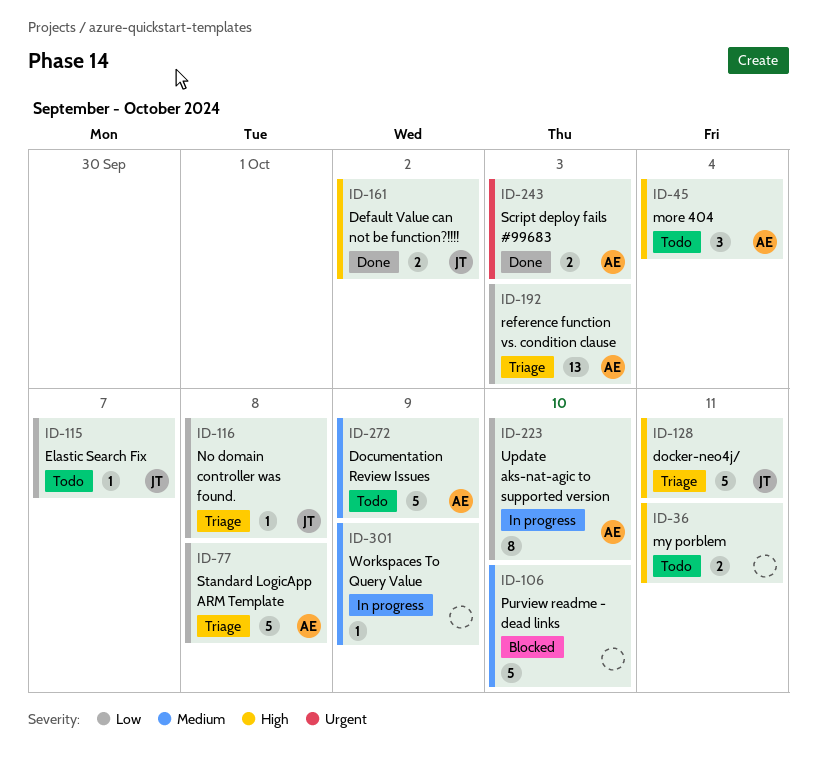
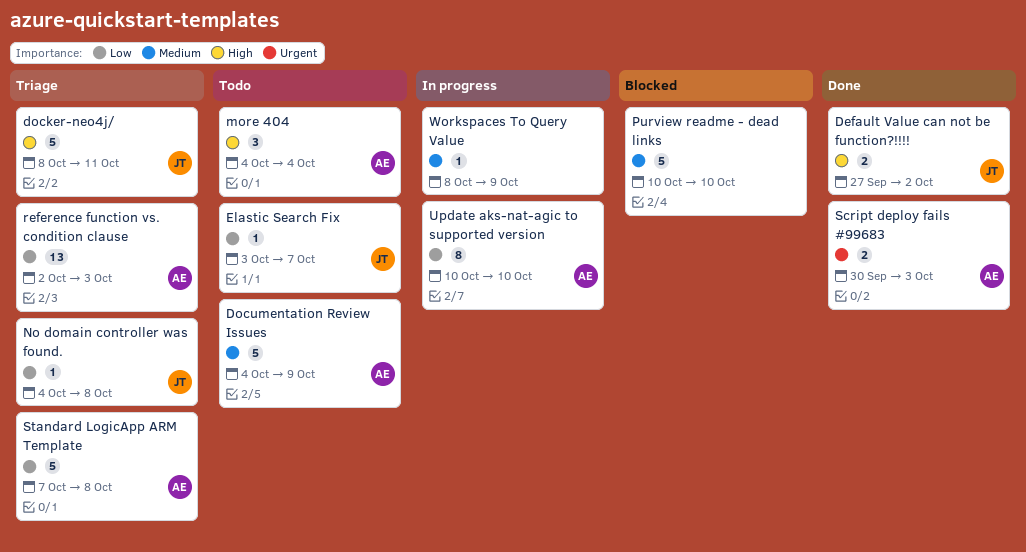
my porblem: present -> none

